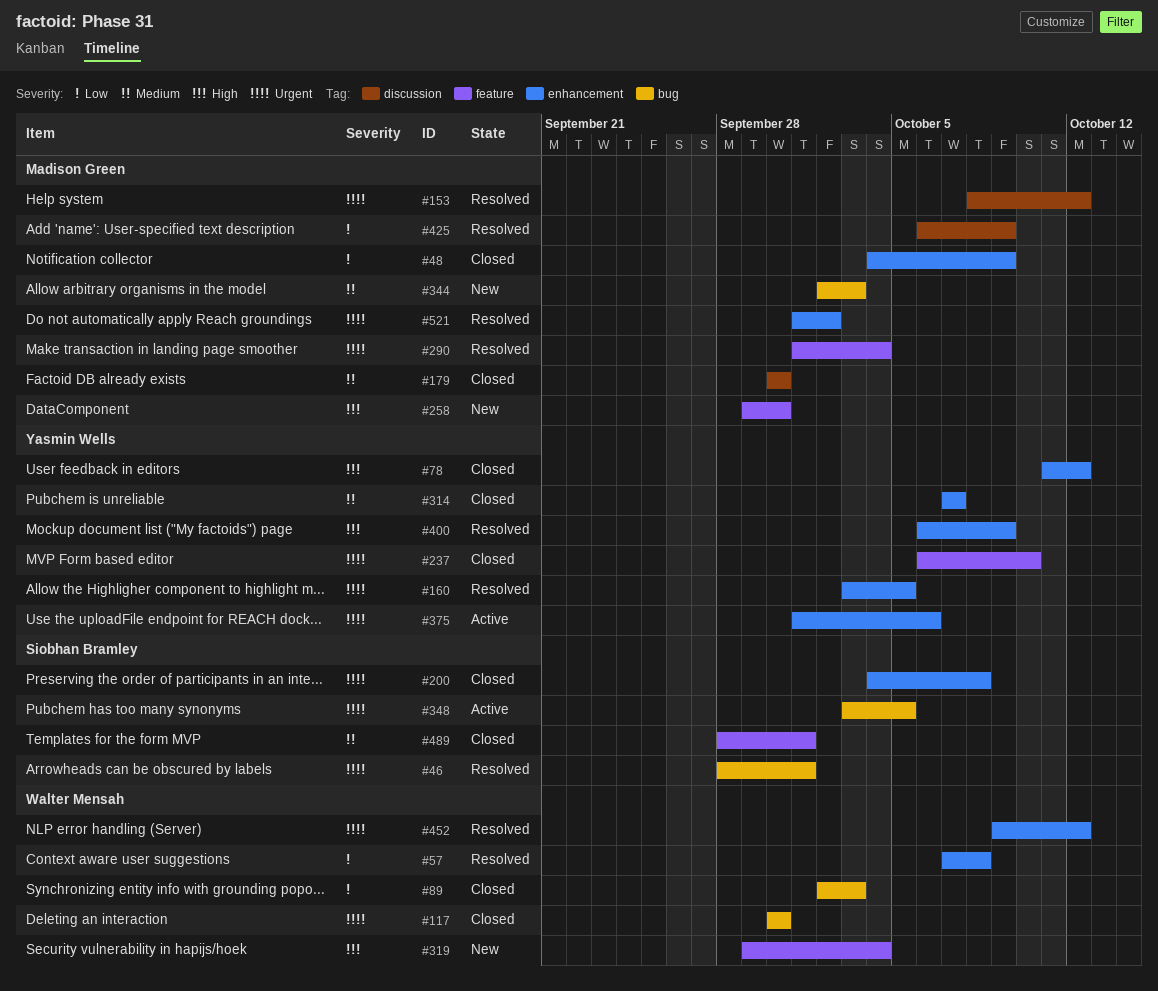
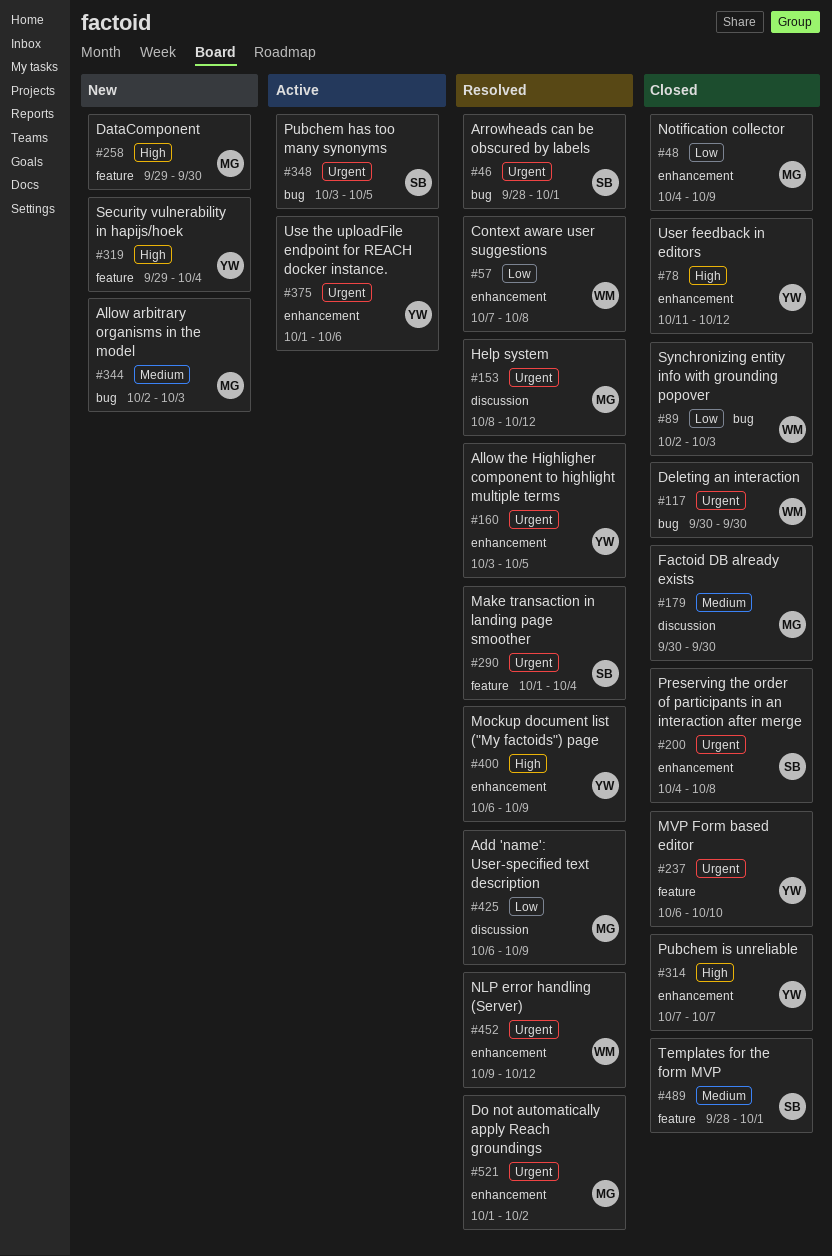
#290, owner: Madison Green -> Siobhan Bramley
#314, priority: Medium -> High
#319, owner: Walter Mensah -> Yasmin Wells

